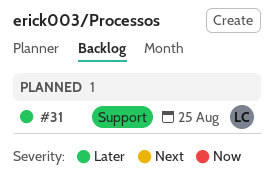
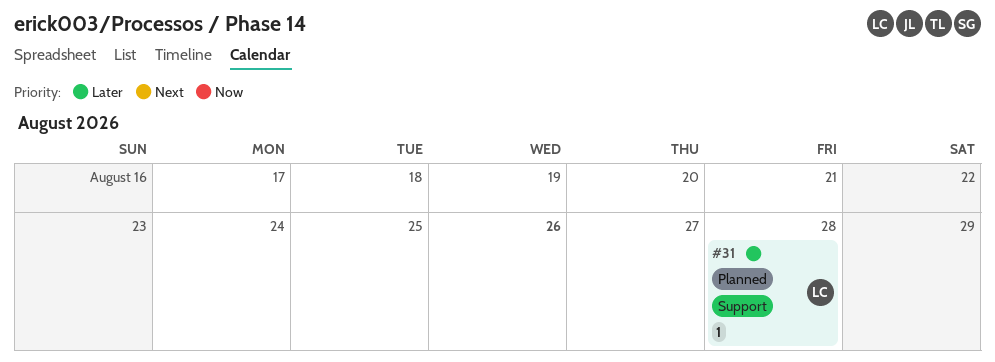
#31, due: Aug 25 -> Aug 28

